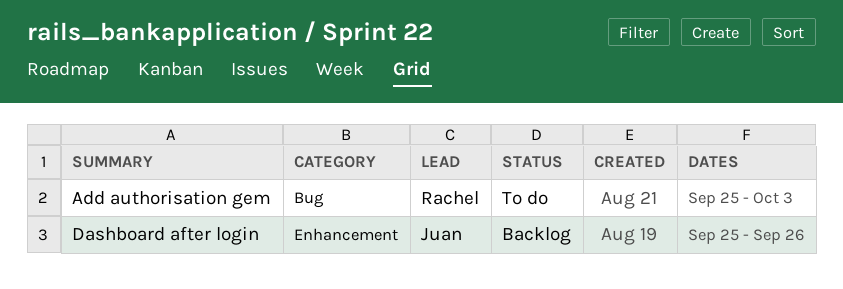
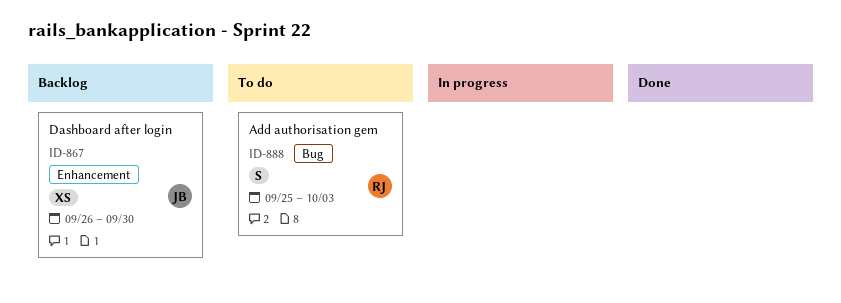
Dashboard after login, start: Sep 25 -> Sep 26
Dashboard after login, due: Sep 26 -> Sep 30

